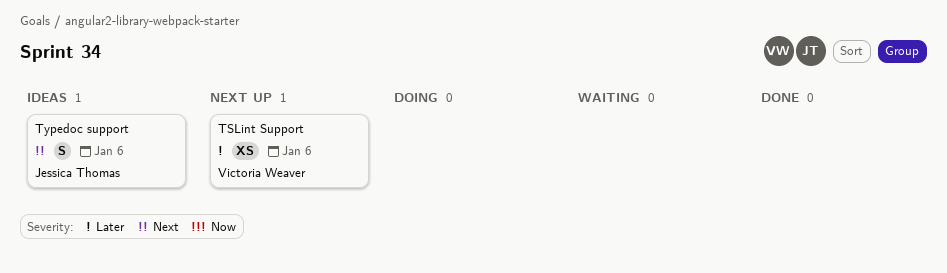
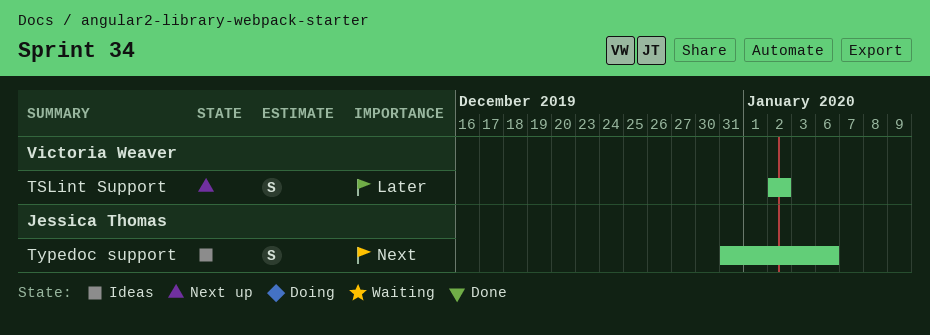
TSLint Support, estimate: XS -> S
TSLint Support, due: Jan 6 -> Jan 2

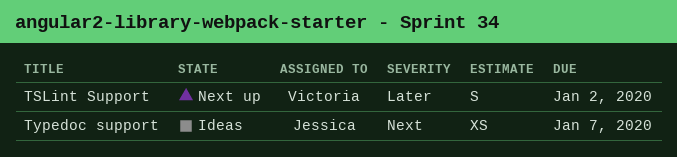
Typedoc support, estimate: S -> XS
Typedoc support, due: Jan 6 -> Jan 7

